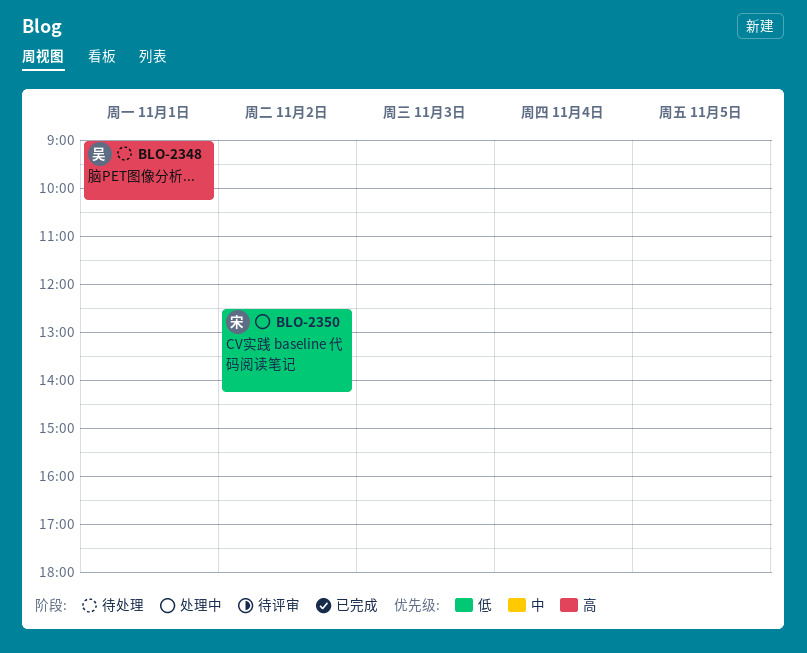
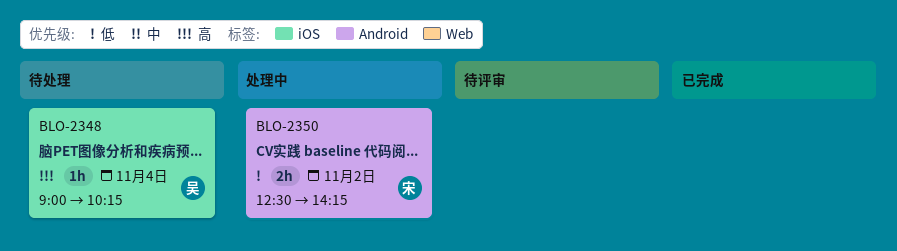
BLO-2348, day: Nov 1 -> Nov 4

